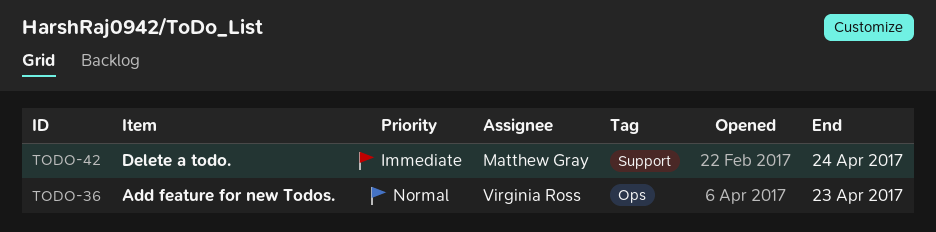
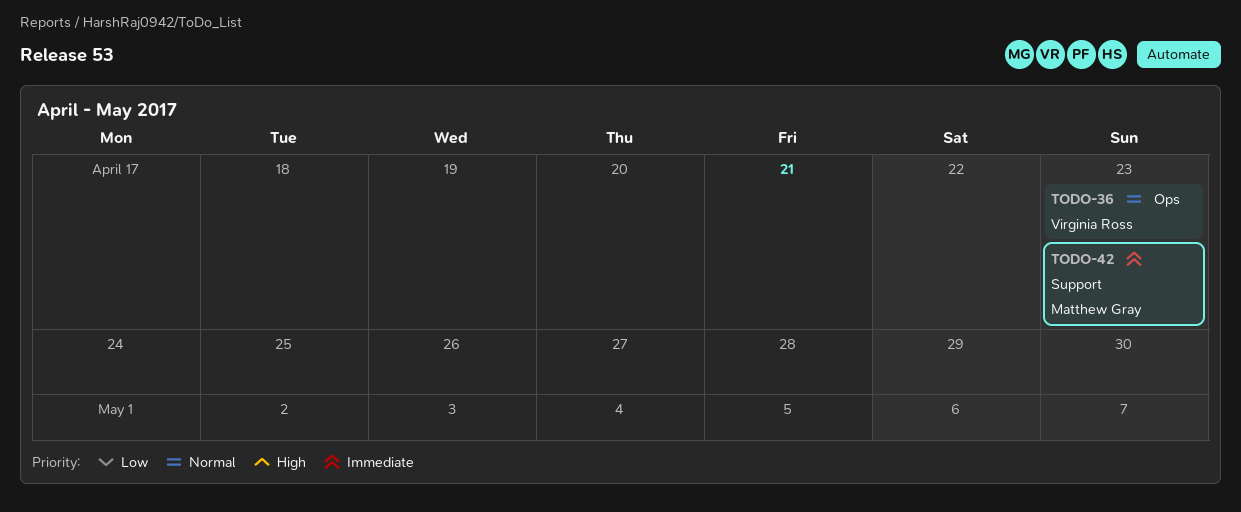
TODO-42, due: Apr 24 -> Apr 23

